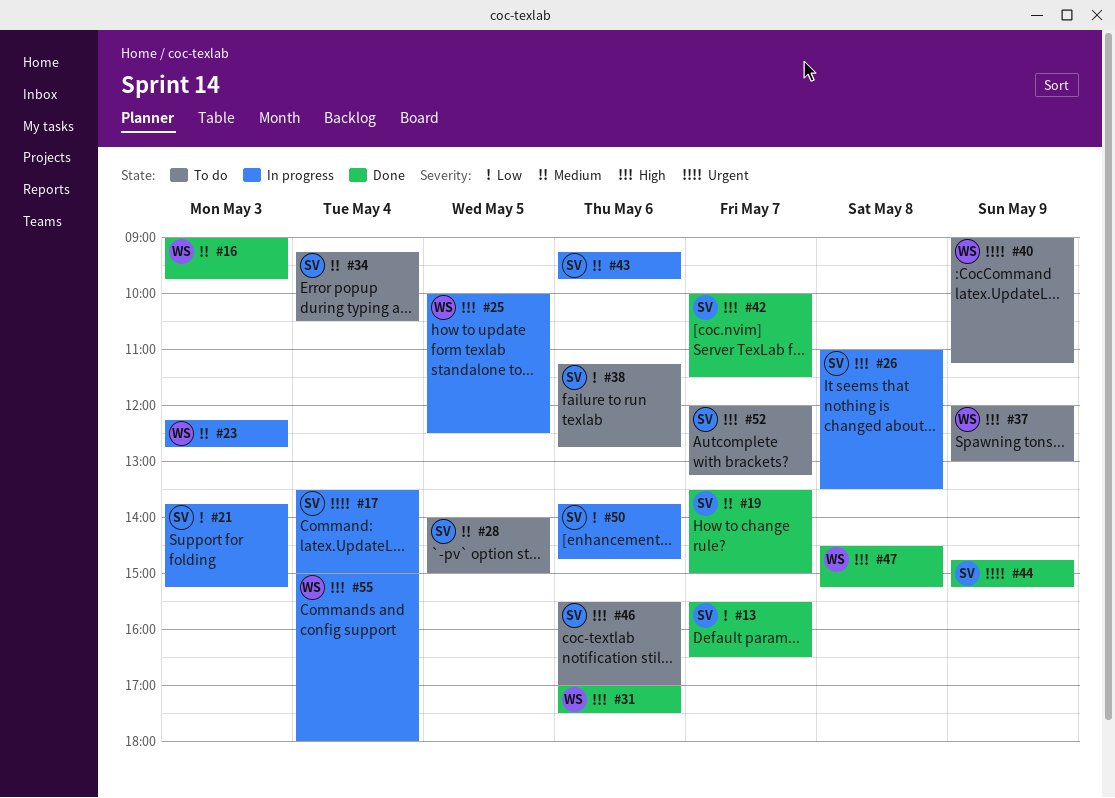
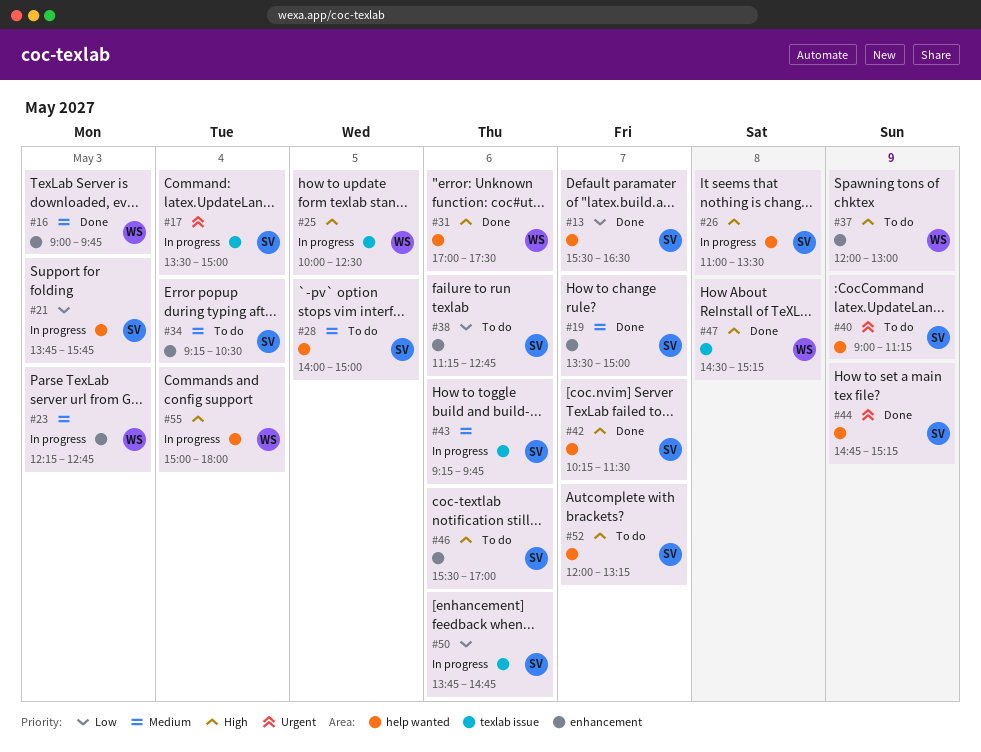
#21, ends: 15:15 -> 15:45
#40, owner: WS -> SV
#42, begins: 10:00 -> 10:15

